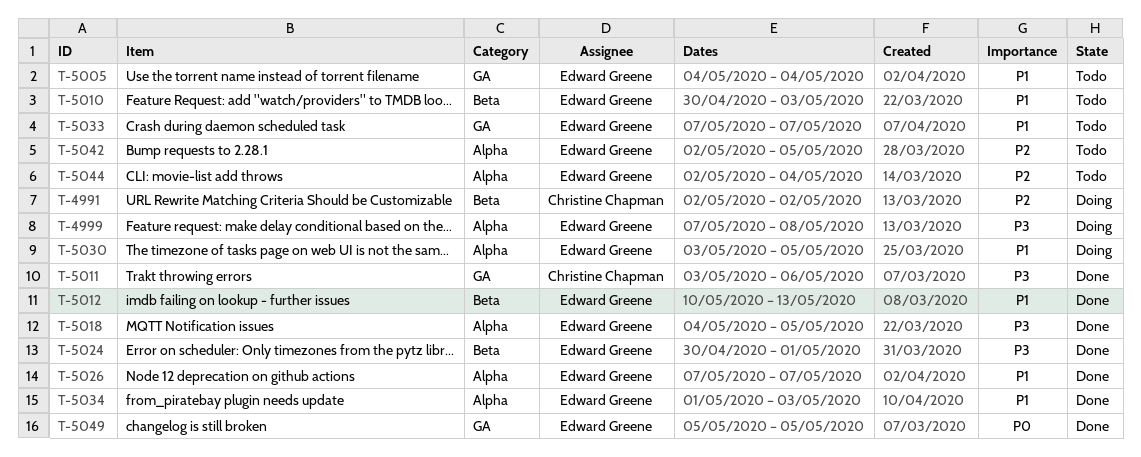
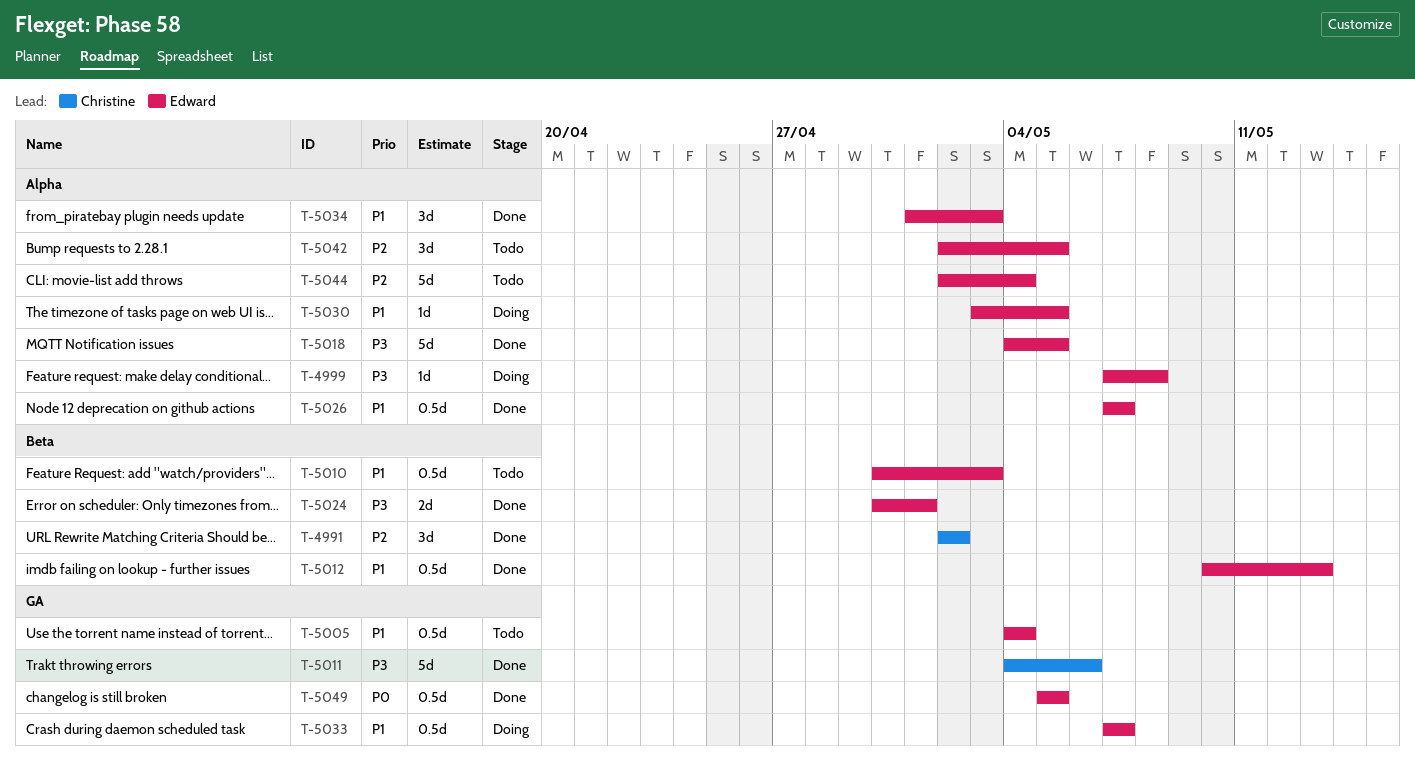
T-4991, status: Doing -> Done
T-5011, start: May 3 -> May 4
T-5033, status: Todo -> Doing

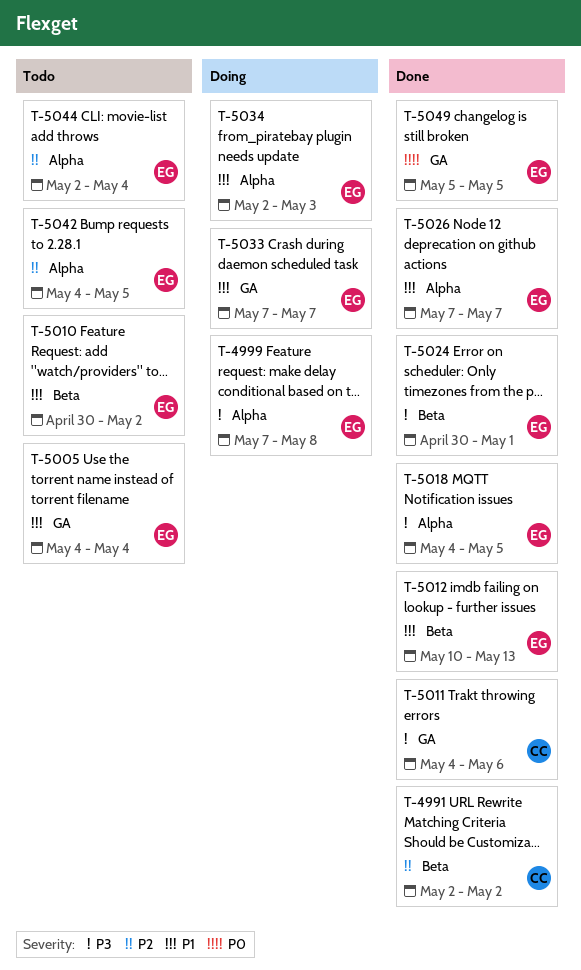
T-5010, due: May 3 -> May 2
T-5030: present -> none
T-5034, status: Done -> Doing
T-5034, start: May 1 -> May 2
T-5042, start: May 2 -> May 4

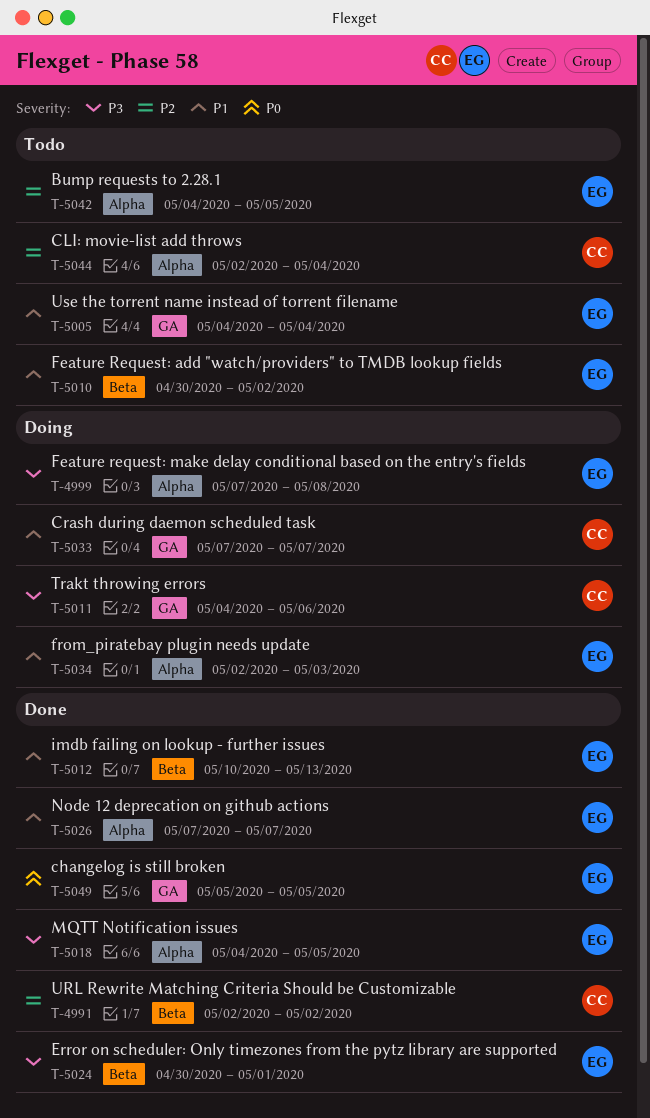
T-5011, status: Done -> Doing
T-5033, owner: EG -> CC
T-5044, owner: EG -> CC

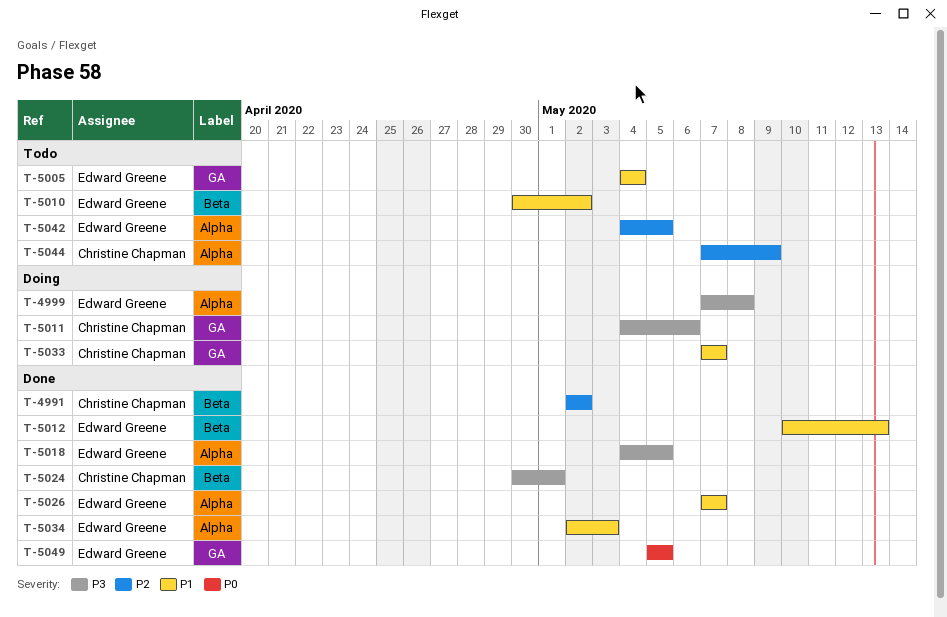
T-5024, owner: Edward Greene -> Christine Chapman
T-5034, status: Doing -> Done
T-5044, start: May 2 -> May 7
T-5044, due: May 4 -> May 9

